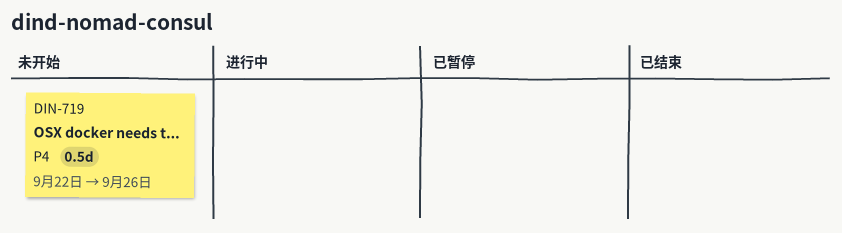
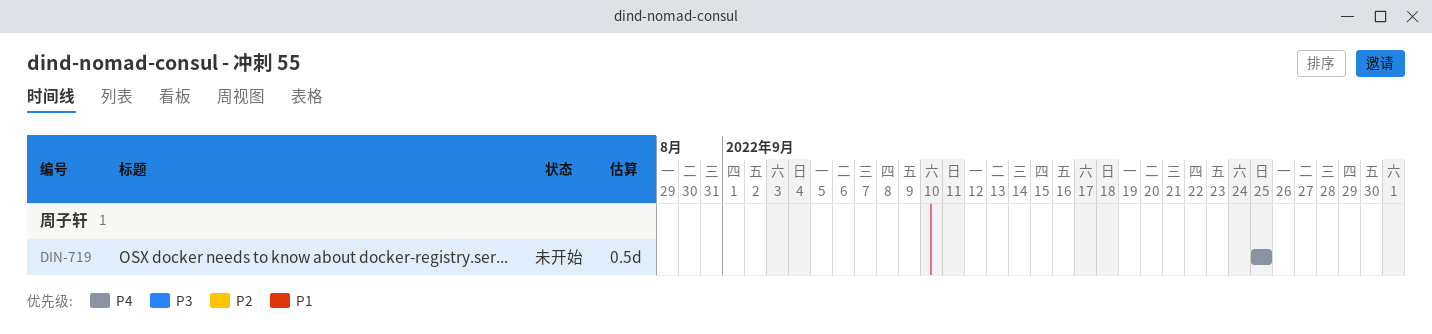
DIN-719, start: Sep 22 -> Sep 25
DIN-719, due: Sep 26 -> Sep 25

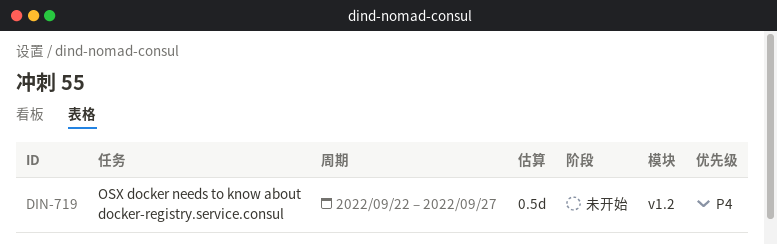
DIN-719, start: Sep 25 -> Sep 22
DIN-719, due: Sep 25 -> Sep 27

